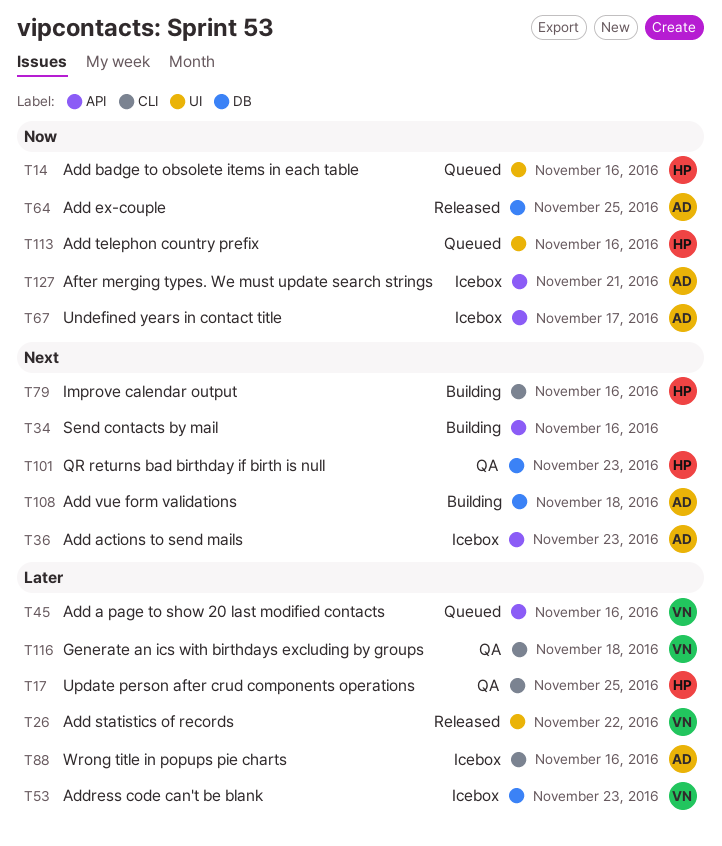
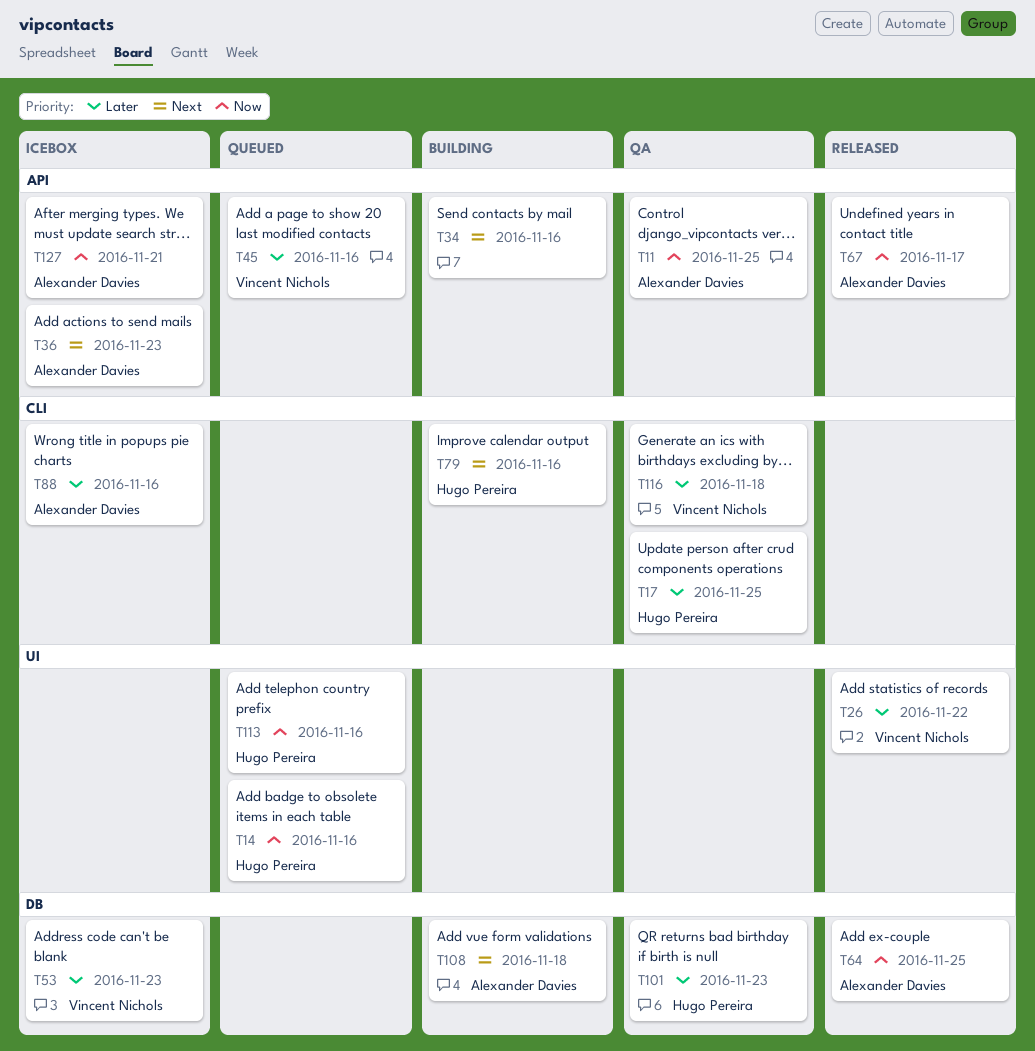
T11: none -> present
T67, status: Icebox -> Released
T101, priority: Next -> Later

